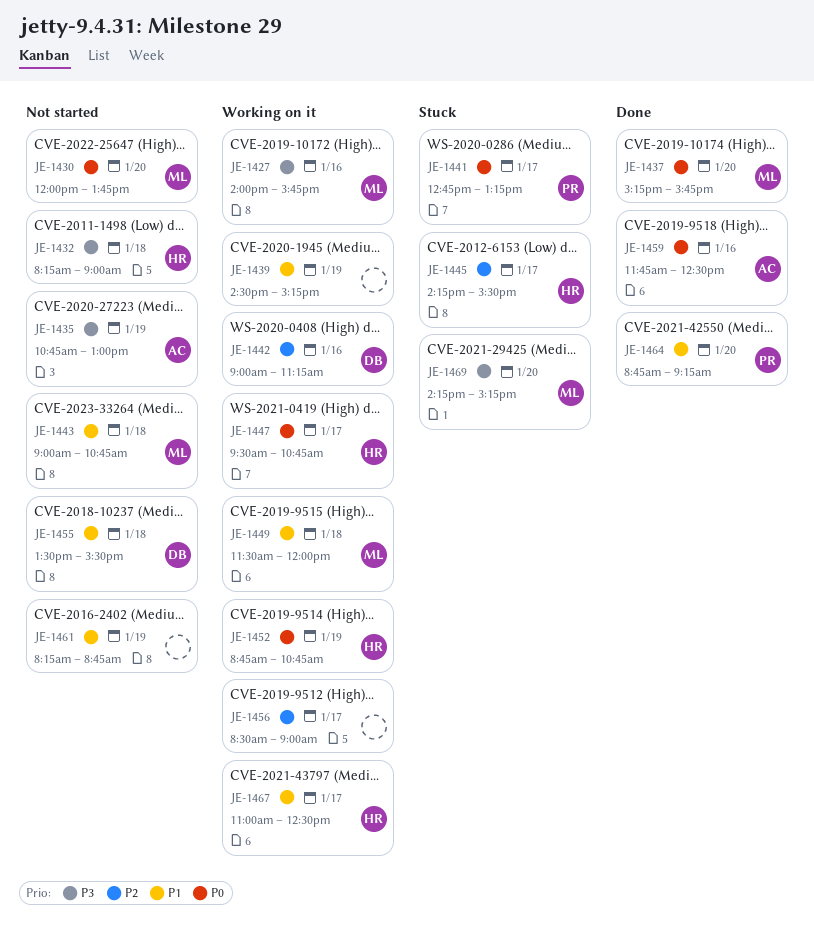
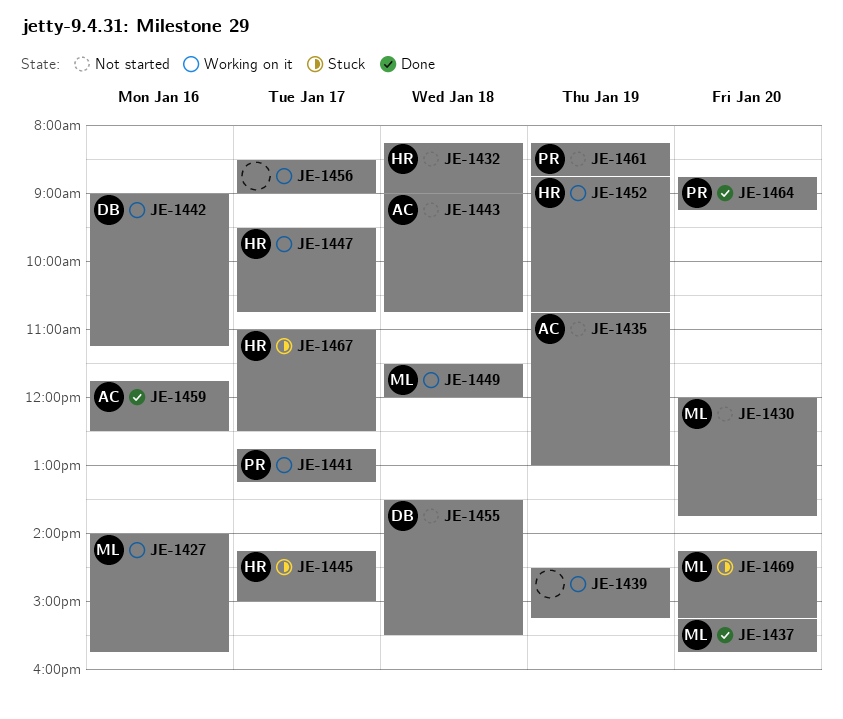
JE-1441, status: Stuck -> Working on it
JE-1443, owner: ML -> AC
JE-1445, ends: 15:30 -> 15:00
JE-1461, owner: none -> PR
JE-1467, status: Working on it -> Stuck

